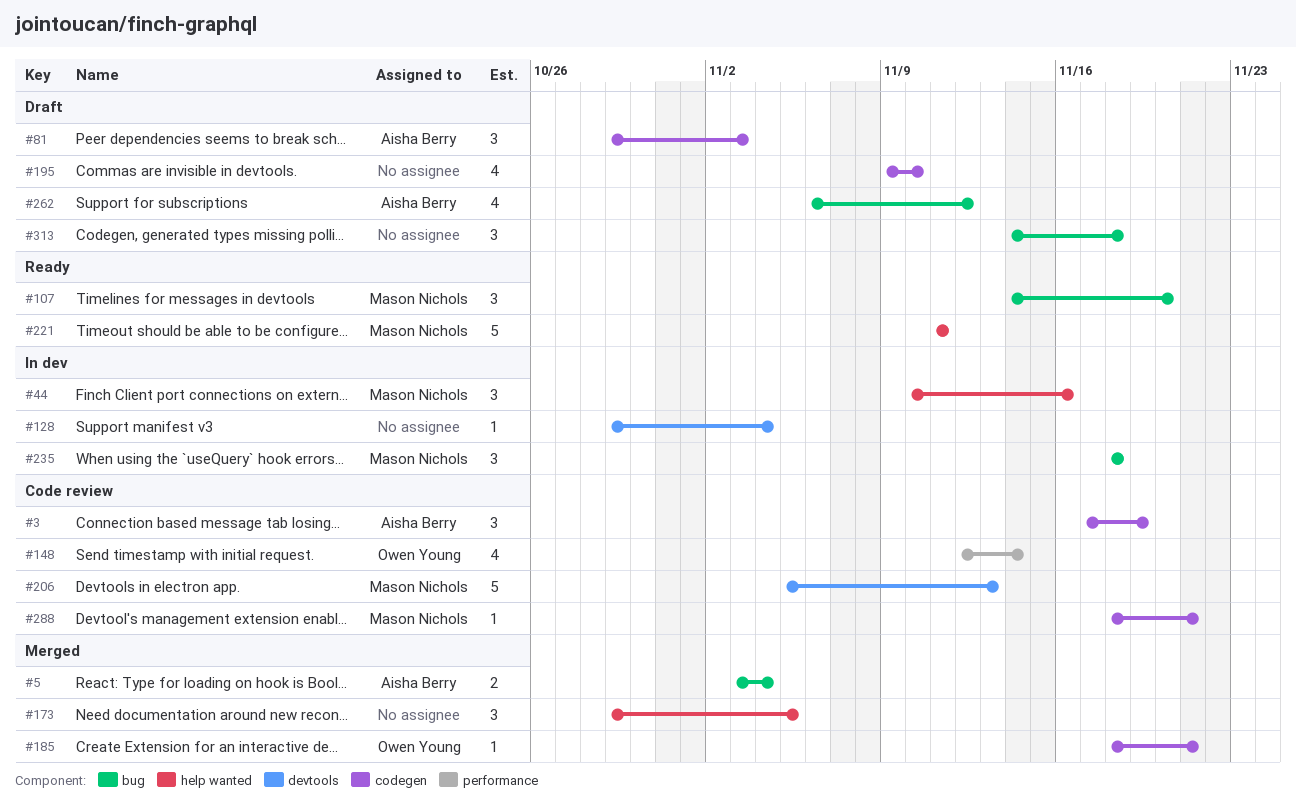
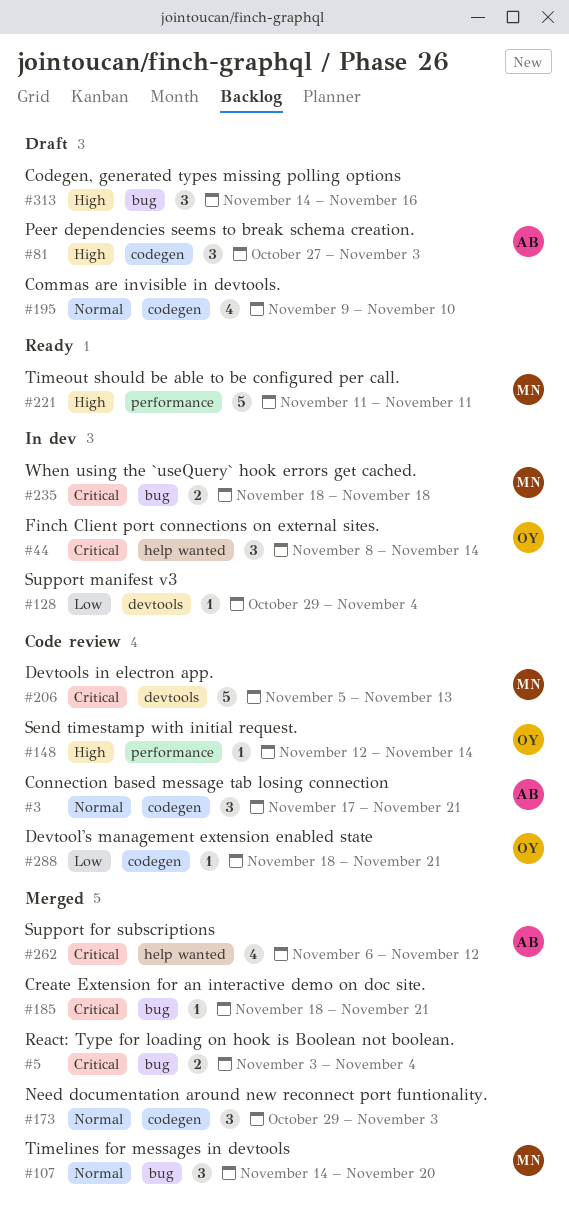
#3, due: Nov 19 -> Nov 21
#5, owner: Aisha Berry -> none
#44, owner: Mason Nichols -> Owen Young
#44, start: Nov 10 -> Nov 8
#44, due: Nov 16 -> Nov 14
#81, start: Oct 29 -> Oct 27
#107, status: Ready -> Merged
#148, estimate: 4 -> 1
#173, label: help wanted -> codegen
#173, due: Nov 5 -> Nov 3
#185, owner: Owen Young -> none
#185, label: codegen -> bug
#221, label: help wanted -> performance
#235, estimate: 3 -> 2
#262, status: Draft -> Merged
#262, label: bug -> help wanted
#288, owner: Mason Nichols -> Owen Young
#313, due: Nov 18 -> Nov 16

